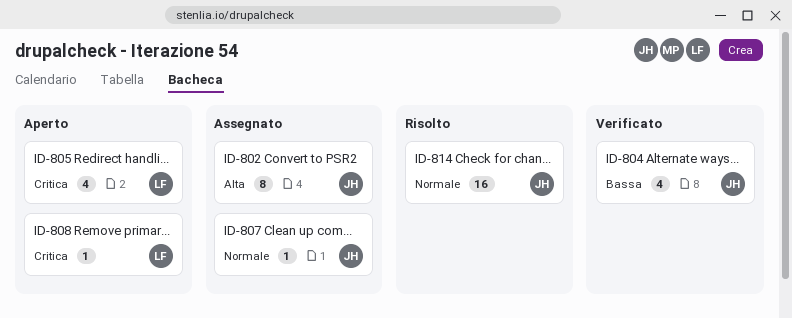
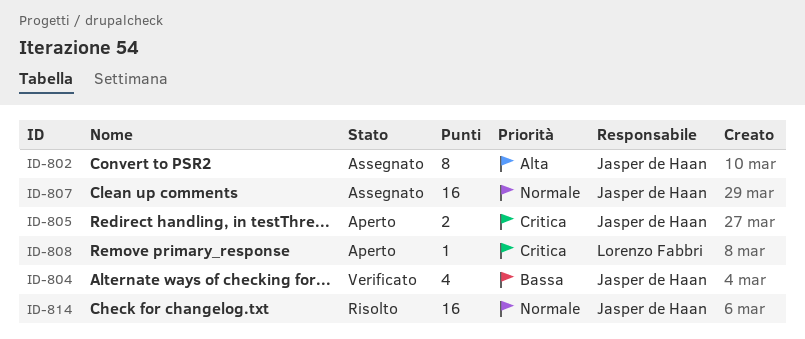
ID-805, owner: Lorenzo Fabbri -> Jasper de Haan
ID-805, estimate: 4 -> 2
ID-807, estimate: 1 -> 16

